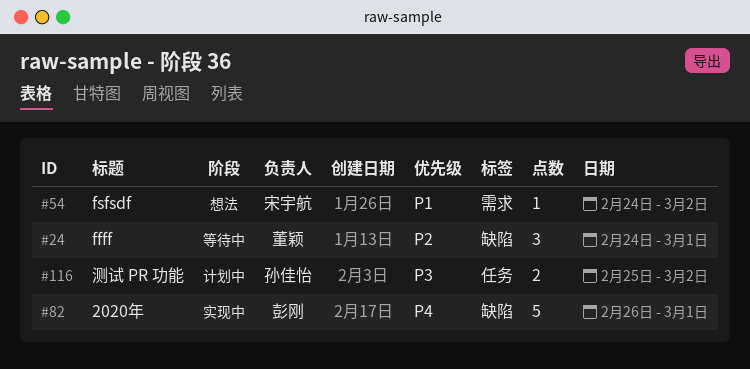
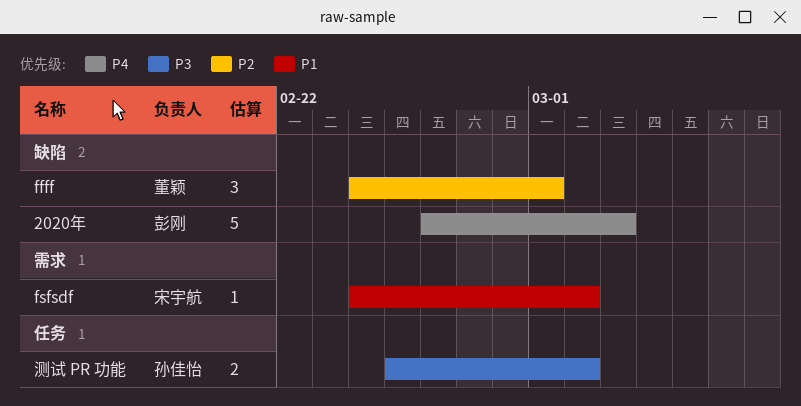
2020年, due: Mar 1 -> Mar 3

